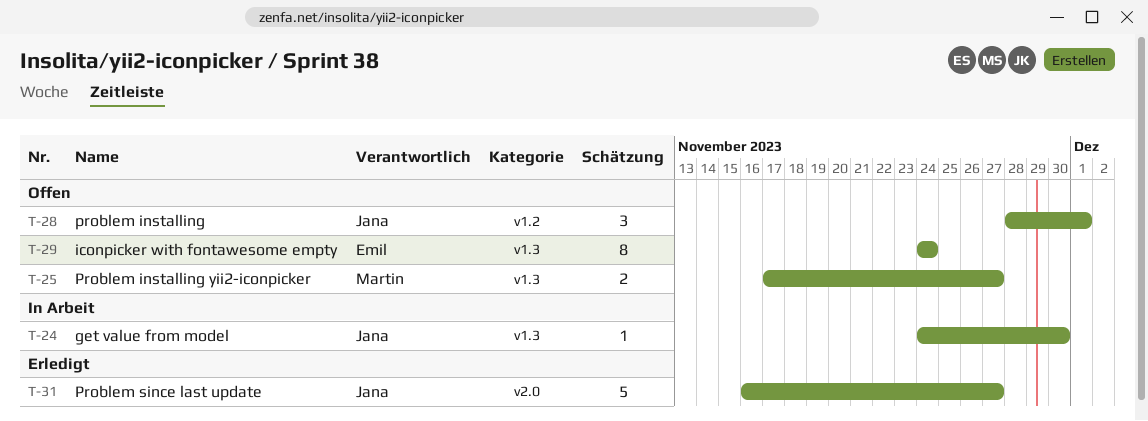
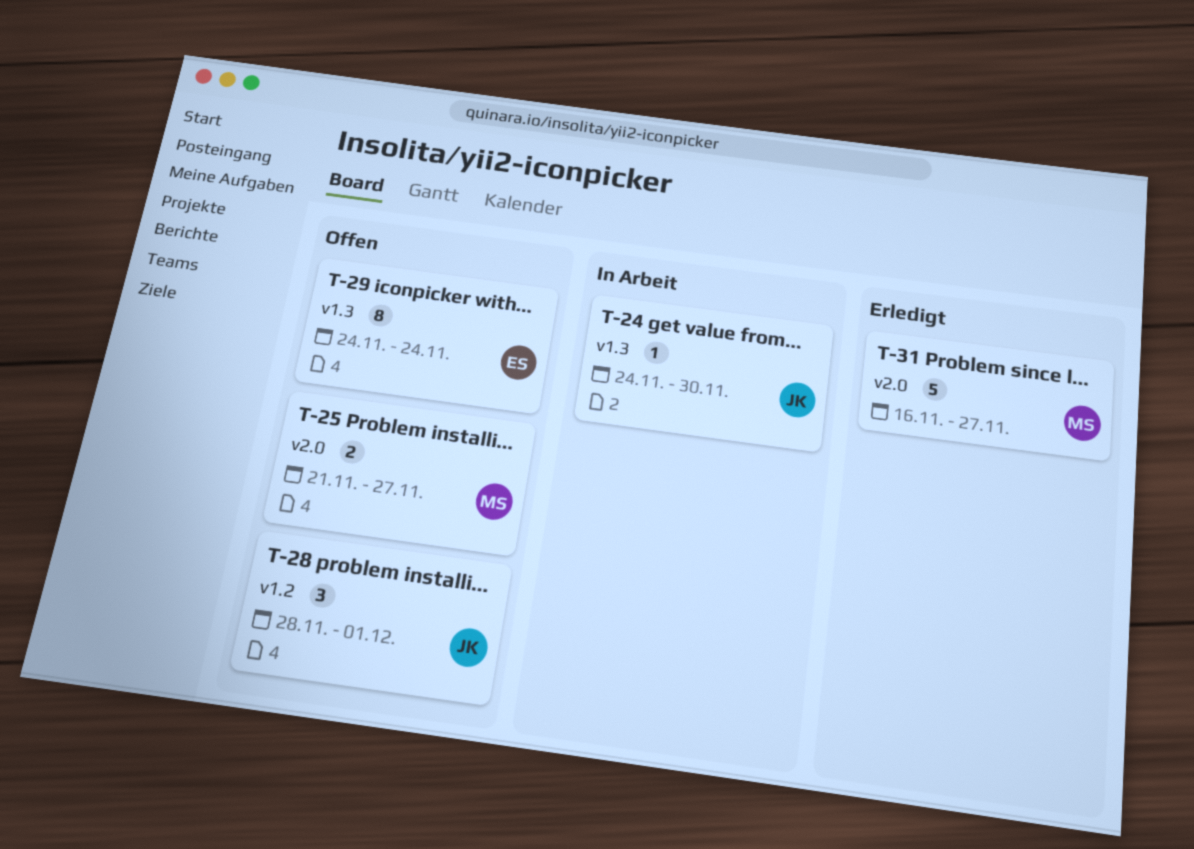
T-25, label: v1.3 -> v2.0
T-25, start: Nov 17 -> Nov 21
T-31, owner: Jana -> Martin

